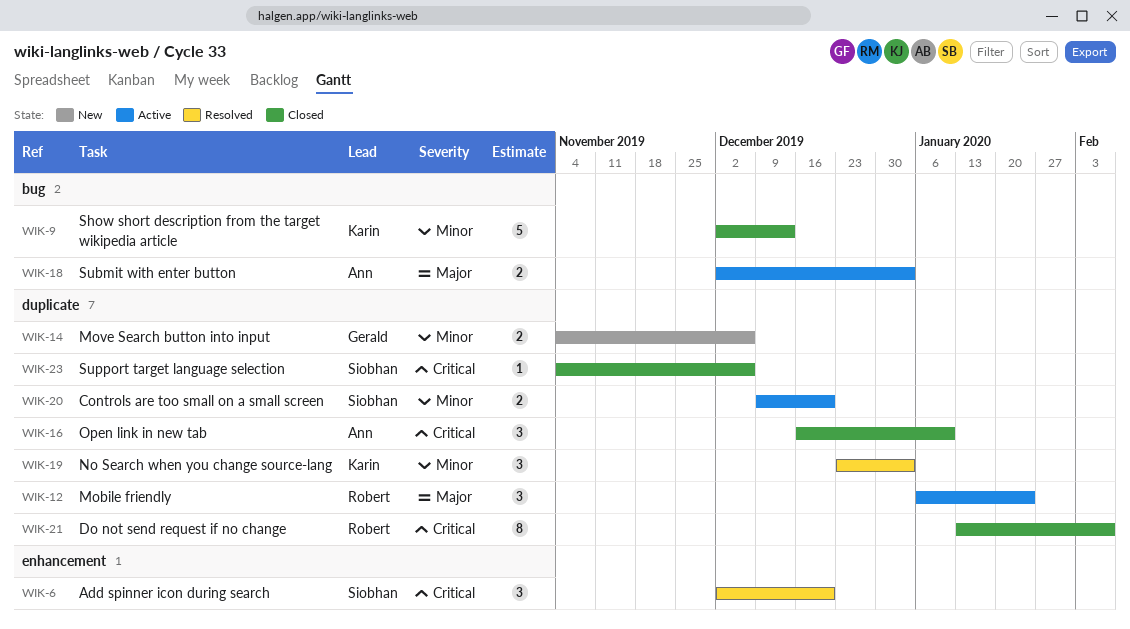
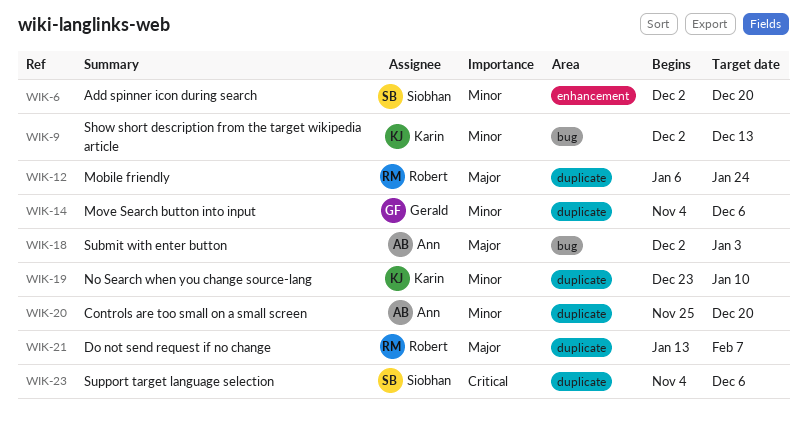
WIK-6, priority: Critical -> Minor
WIK-16: present -> none
WIK-19, due: Jan 3 -> Jan 10
WIK-20, owner: Siobhan -> Ann
WIK-20, start: Dec 9 -> Nov 25
WIK-21, priority: Critical -> Major

